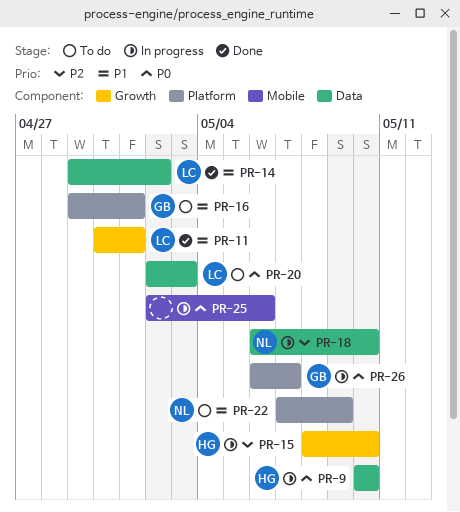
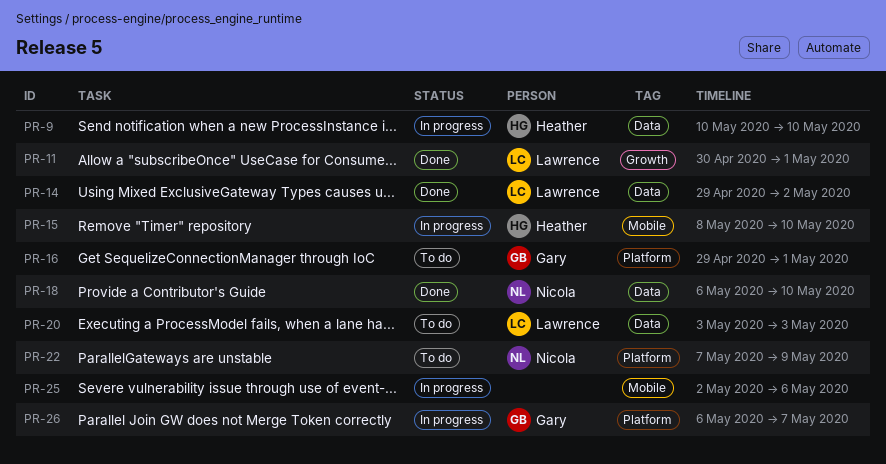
PR-15, label: Growth -> Mobile
PR-18, status: In progress -> Done
PR-20, start: May 2 -> May 3

